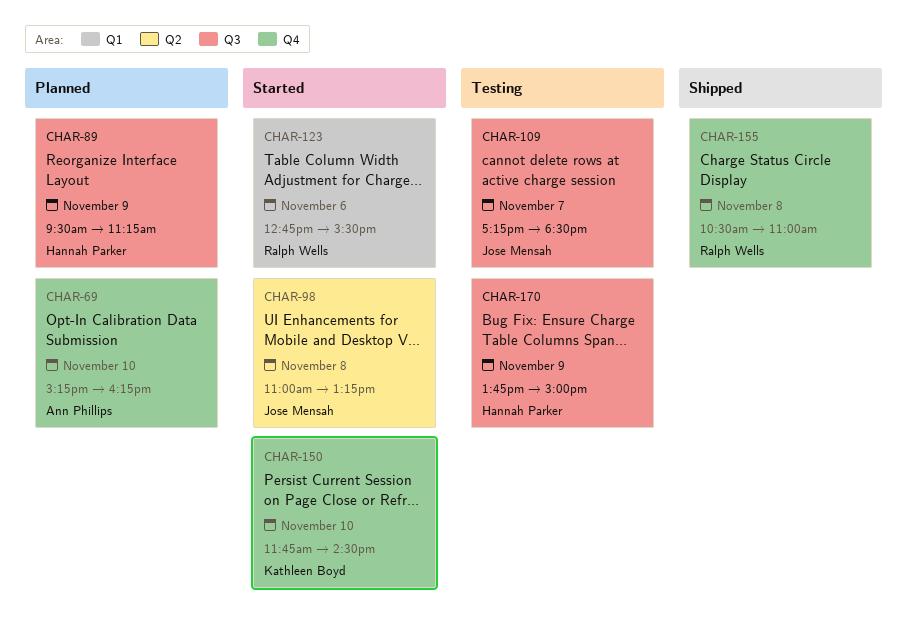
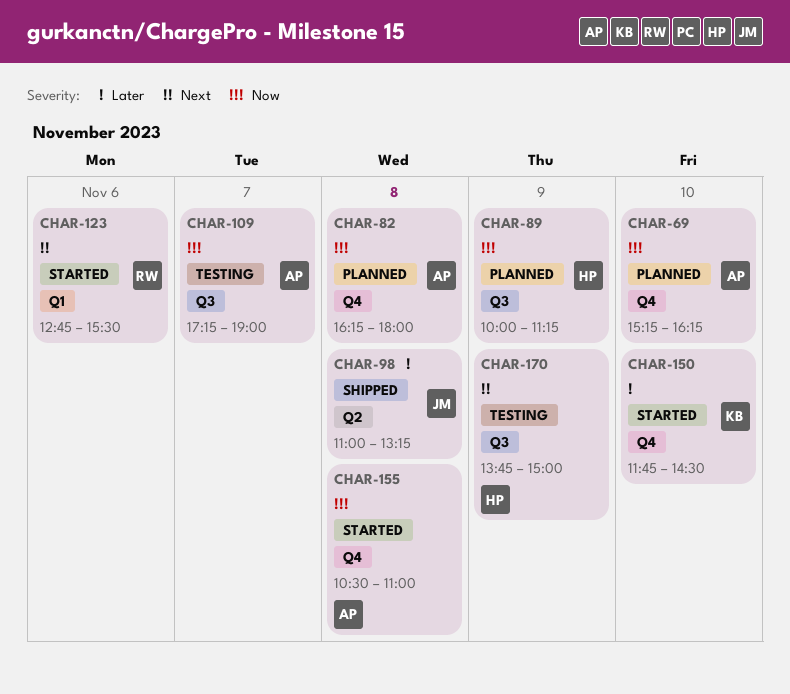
CHAR-82: none -> present
CHAR-89, begins: 09:30 -> 10:00
CHAR-98, status: Started -> Shipped
CHAR-109, owner: Jose Mensah -> Ann Phillips
CHAR-109, ends: 18:30 -> 19:00
CHAR-155, status: Shipped -> Started
CHAR-155, owner: Ralph Wells -> Ann Phillips

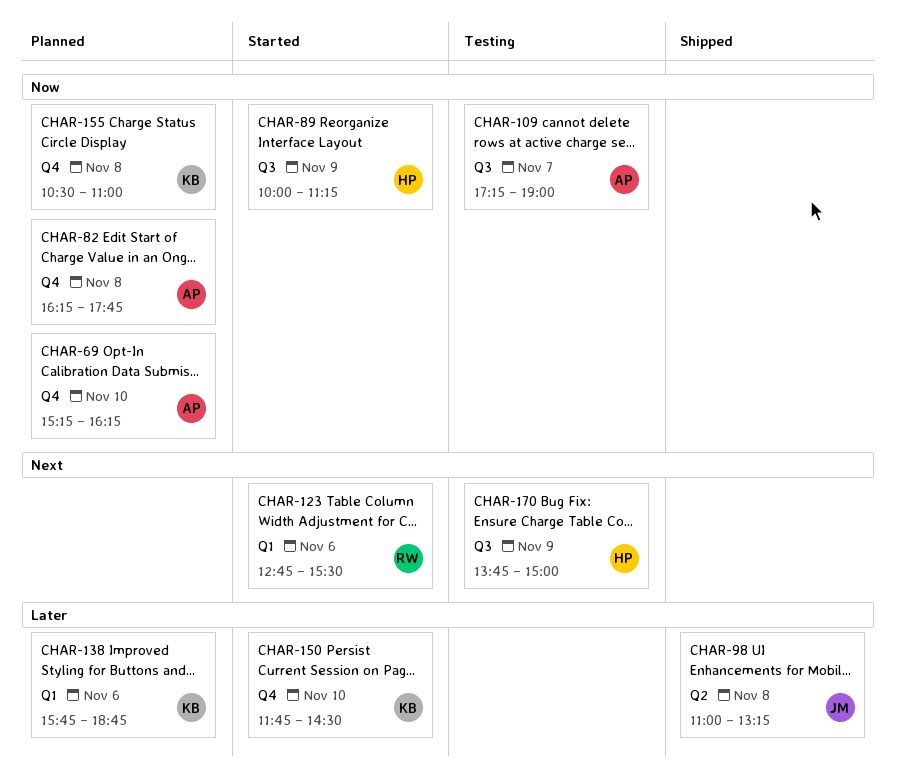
CHAR-82, ends: 18:00 -> 17:45
CHAR-89, status: Planned -> Started
CHAR-138: none -> present
CHAR-155, status: Started -> Planned
CHAR-155, owner: AP -> KB

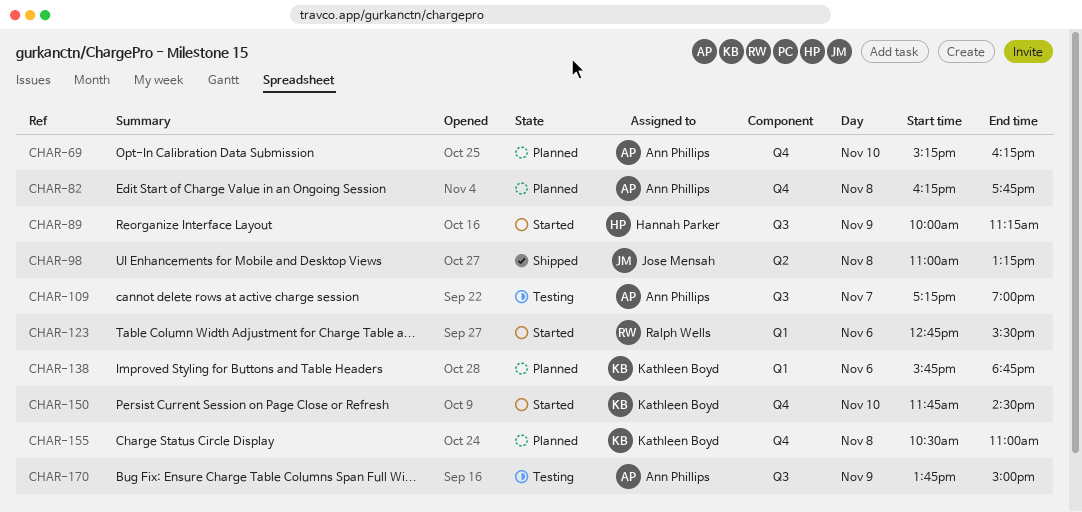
CHAR-170, owner: Hannah Parker -> Ann Phillips

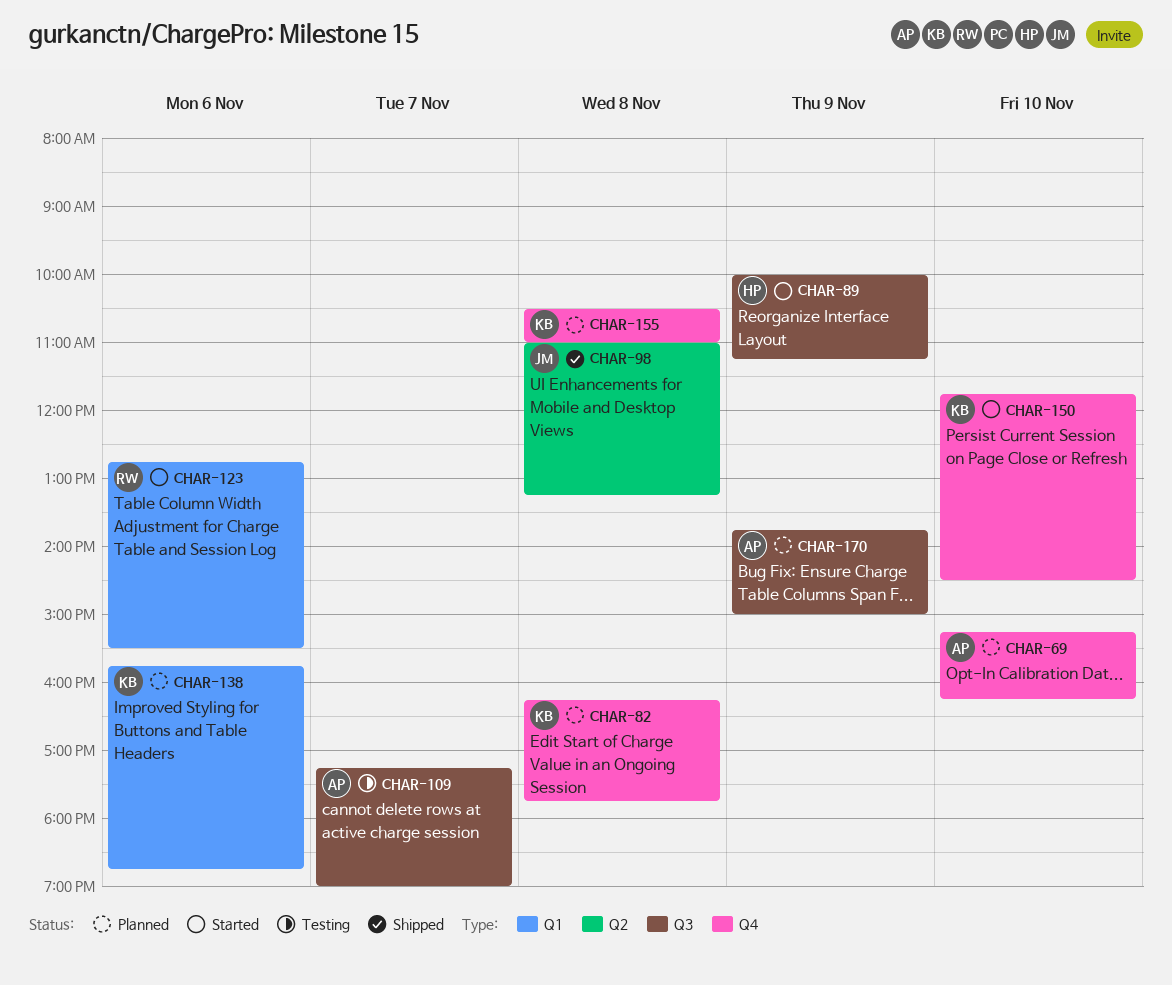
CHAR-82, owner: Ann Phillips -> Kathleen Boyd
CHAR-170, status: Testing -> Planned

